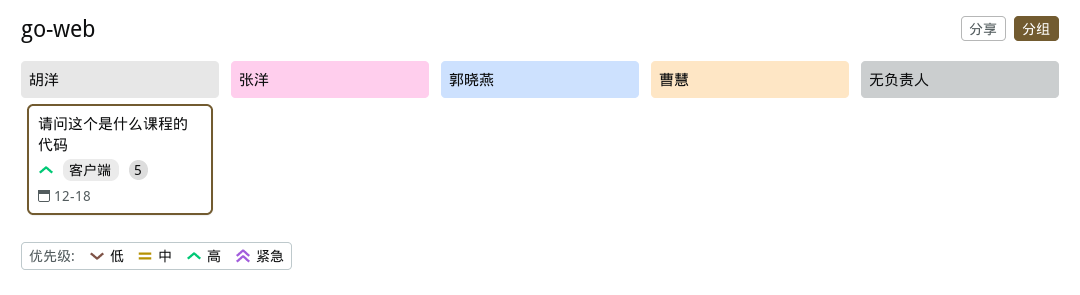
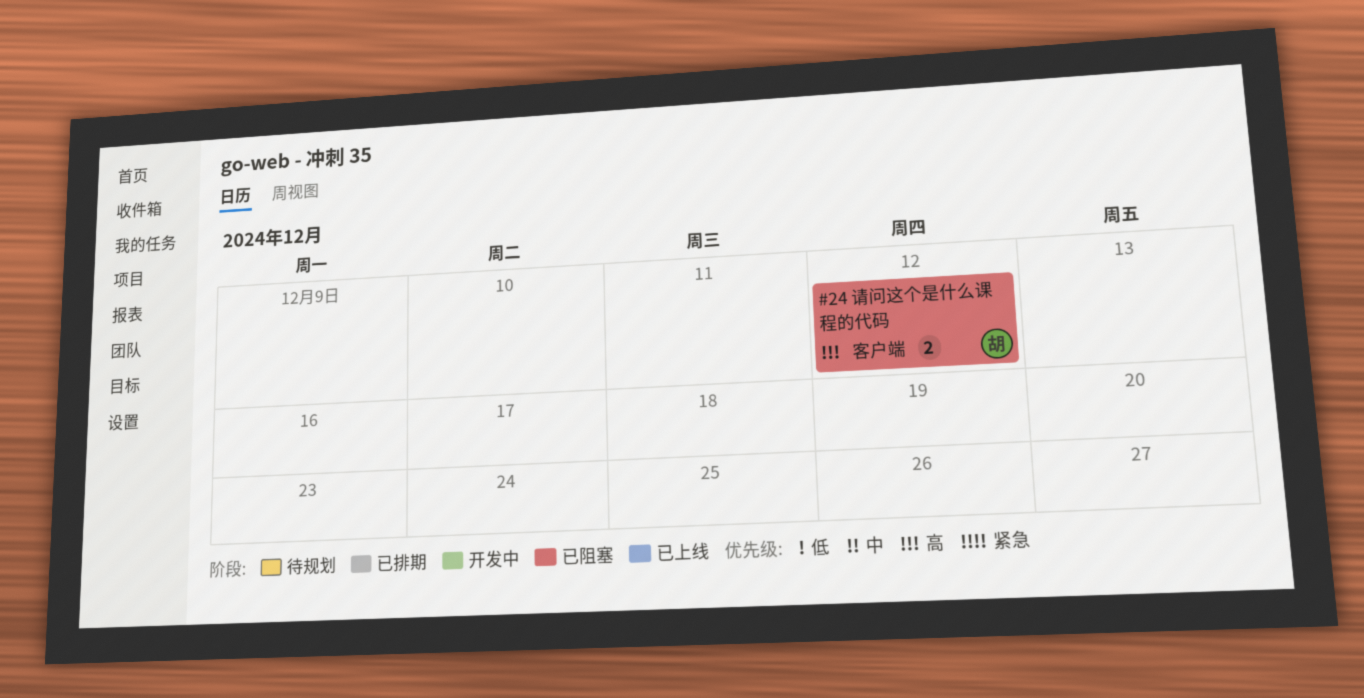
请问这个是什么课程的代码, estimate: 5 -> 2
请问这个是什么课程的代码, due: Dec 18 -> Dec 12

